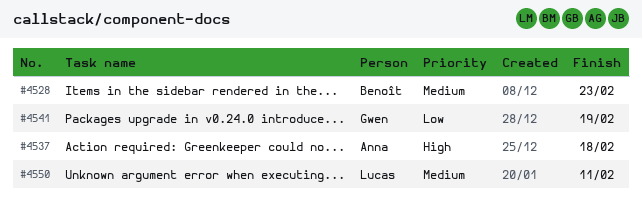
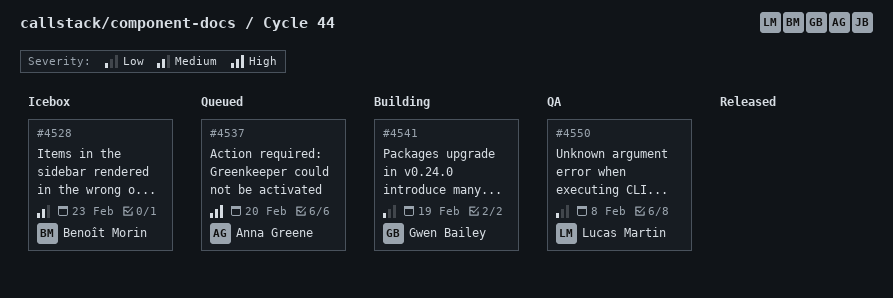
#4537, due: Feb 18 -> Feb 20
#4550, priority: Medium -> Low
#4550, due: Feb 11 -> Feb 8

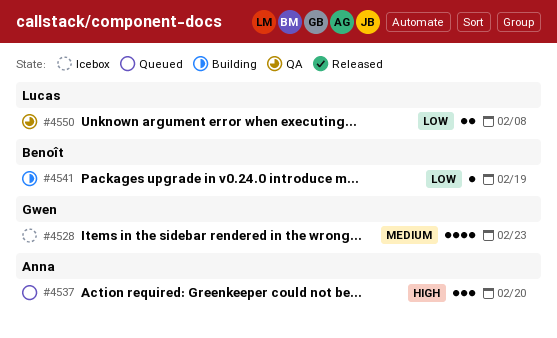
#4528, owner: Benoît Morin -> Gwen Bailey
#4541, owner: Gwen Bailey -> Benoît Morin

